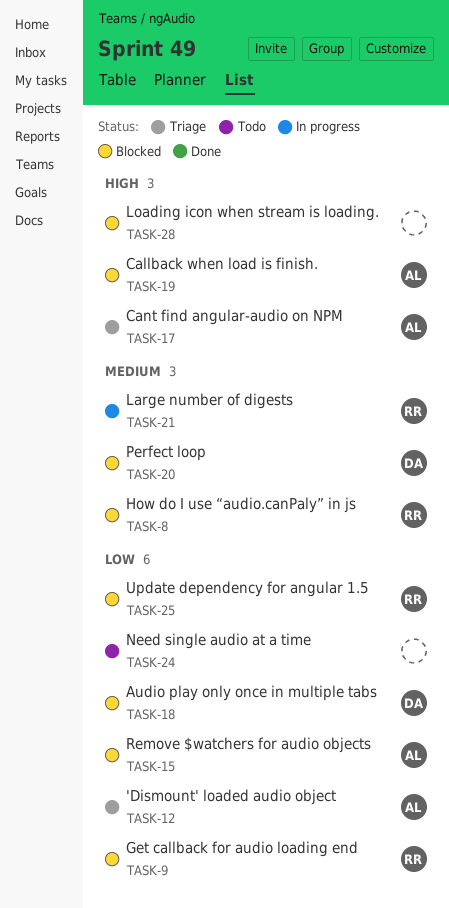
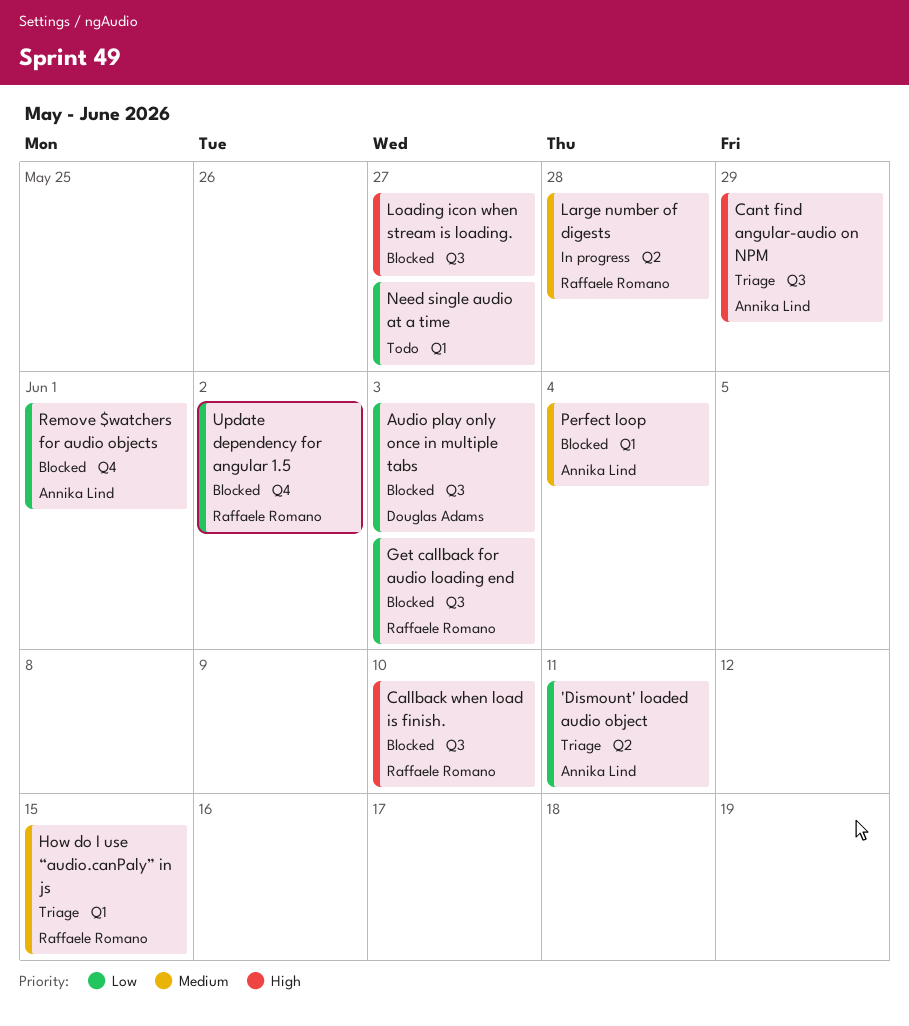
Callback when load is finish., owner: Annika Lind -> Raffaele Romano
How do I use “audio.canPaly” in js, status: Blocked -> Triage
Perfect loop, owner: Douglas Adams -> Annika Lind

